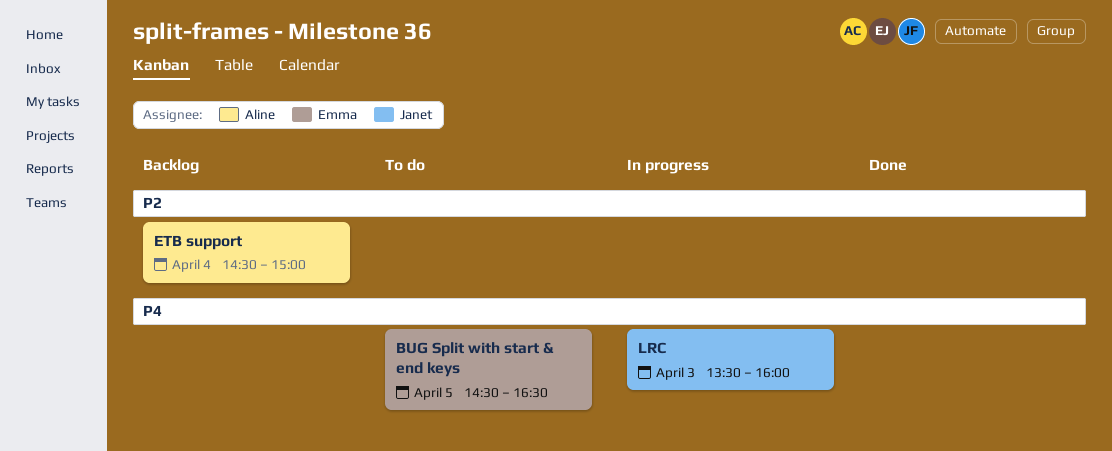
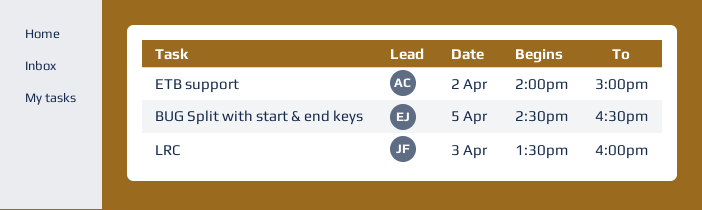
ETB support, day: Apr 4 -> Apr 2
ETB support, begins: 14:30 -> 14:00

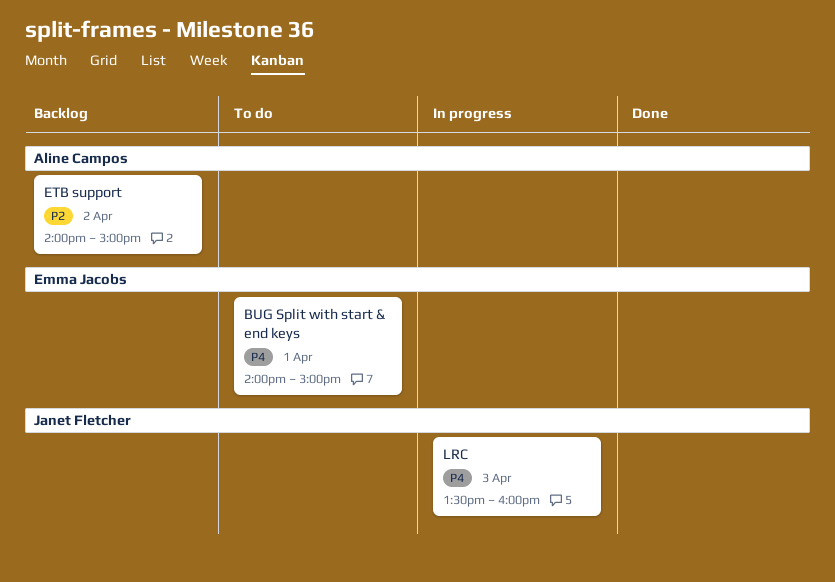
BUG Split with start & end keys, day: Apr 5 -> Apr 1
BUG Split with start & end keys, begins: 14:30 -> 14:00
BUG Split with start & end keys, ends: 16:30 -> 15:00

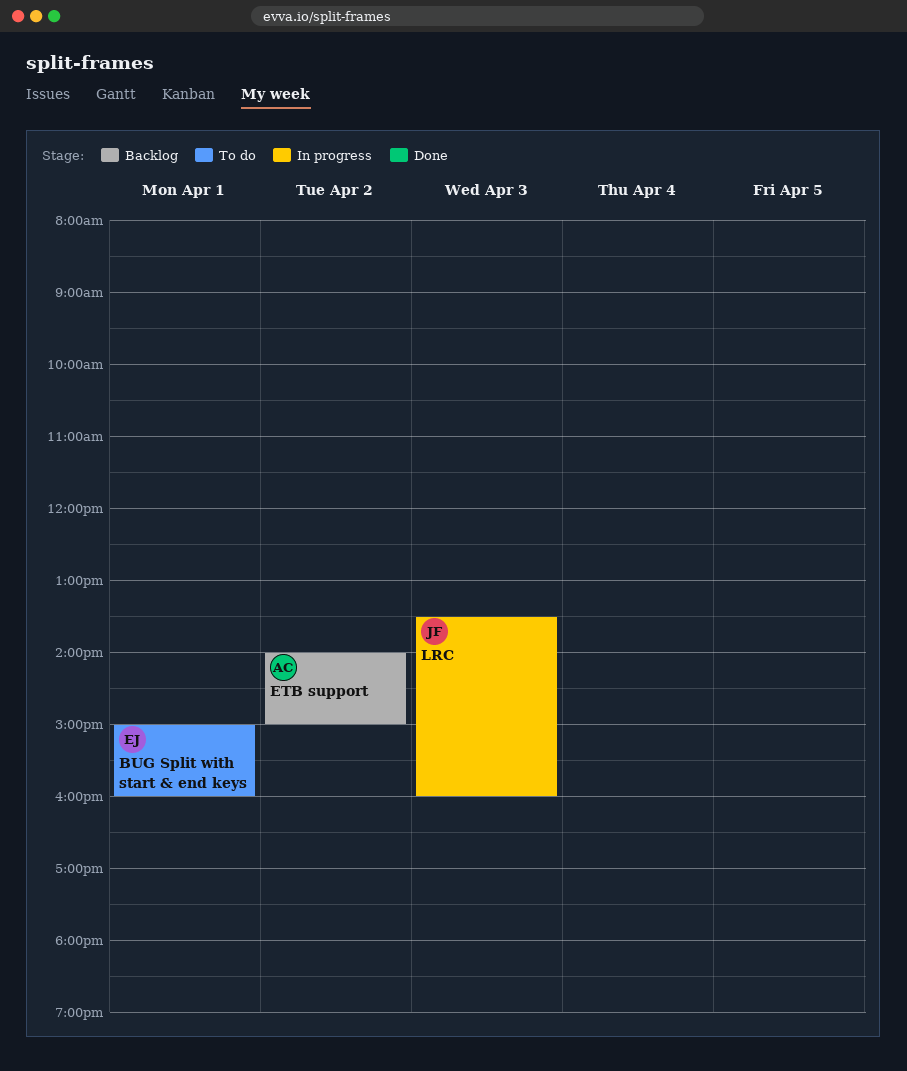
BUG Split with start & end keys, begins: 14:00 -> 15:00
BUG Split with start & end keys, ends: 15:00 -> 16:00

